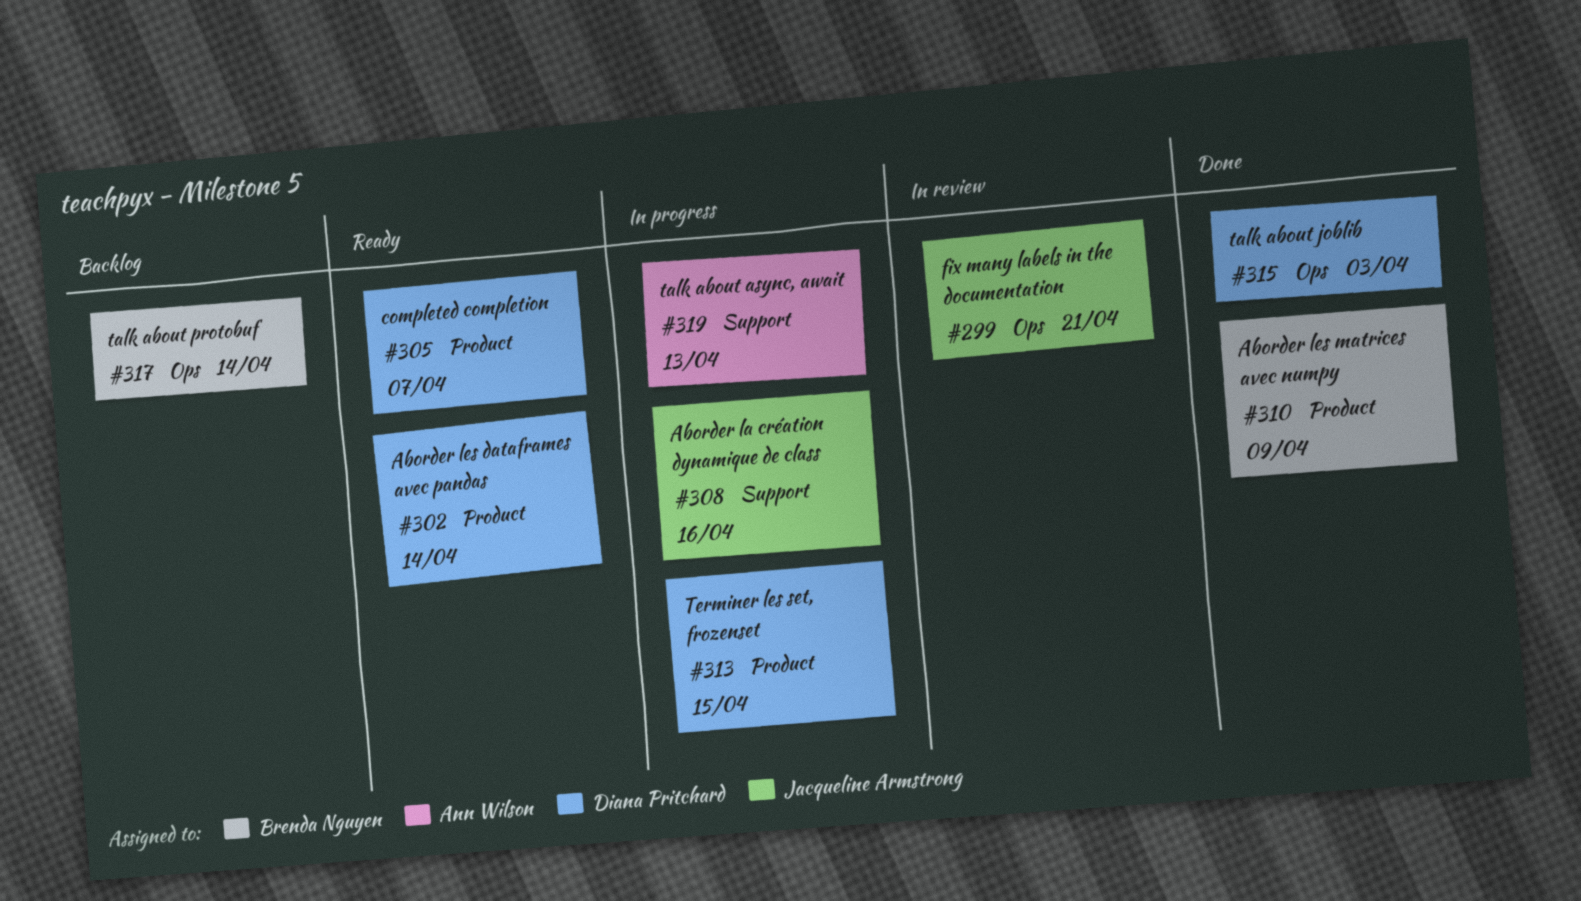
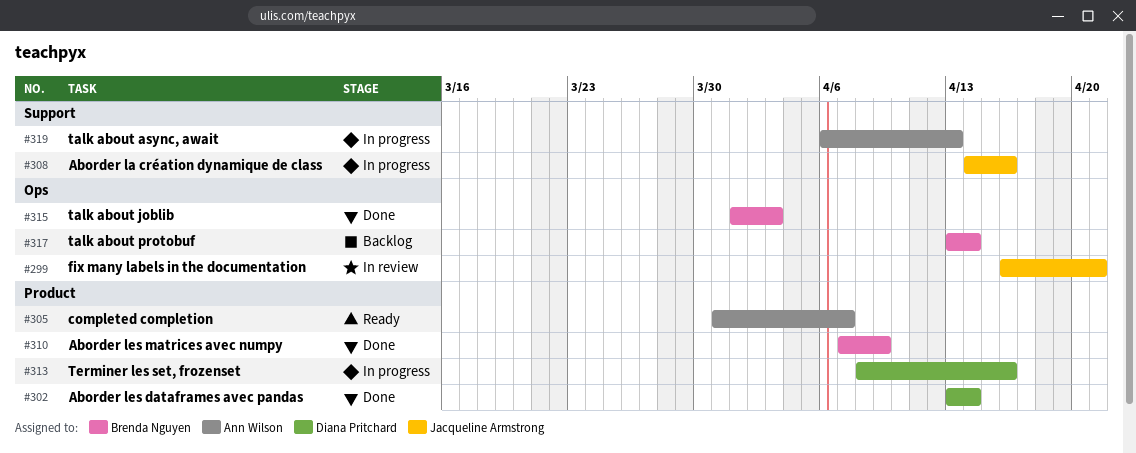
#302, status: Ready -> Done
#305, owner: Diana Pritchard -> Ann Wilson
#313, due: Apr 15 -> Apr 16
#315, owner: Diana Pritchard -> Brenda Nguyen

